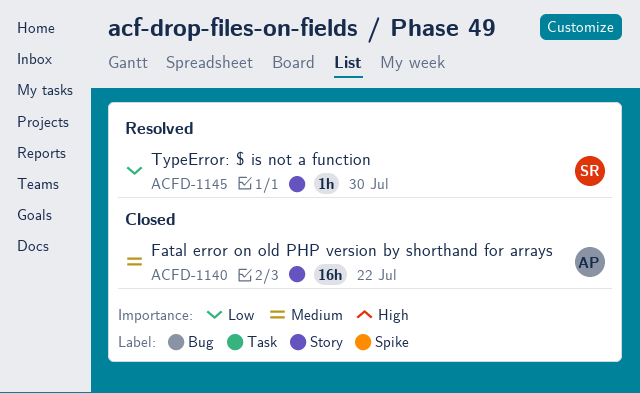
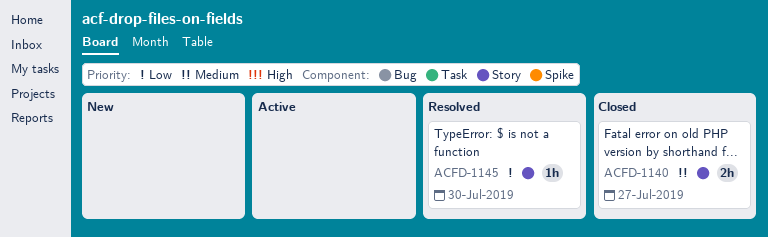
ACFD-1140, estimate: 16h -> 2h
ACFD-1140, due: Jul 22 -> Jul 27

